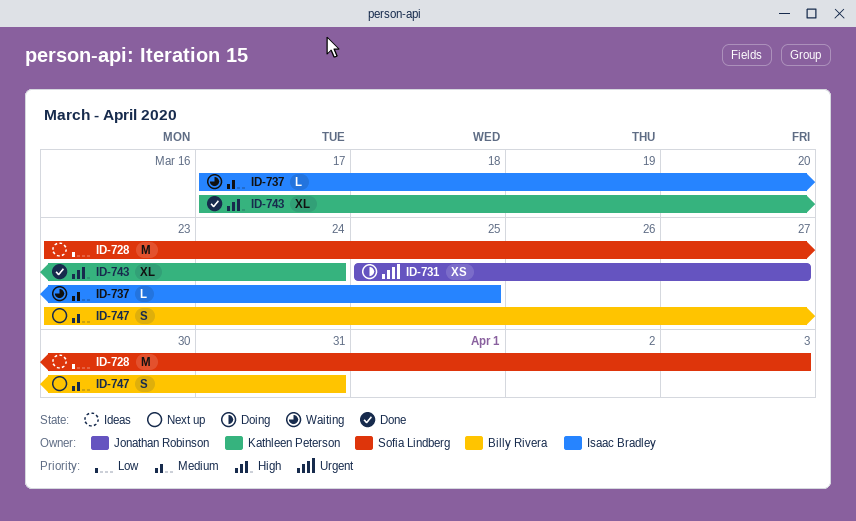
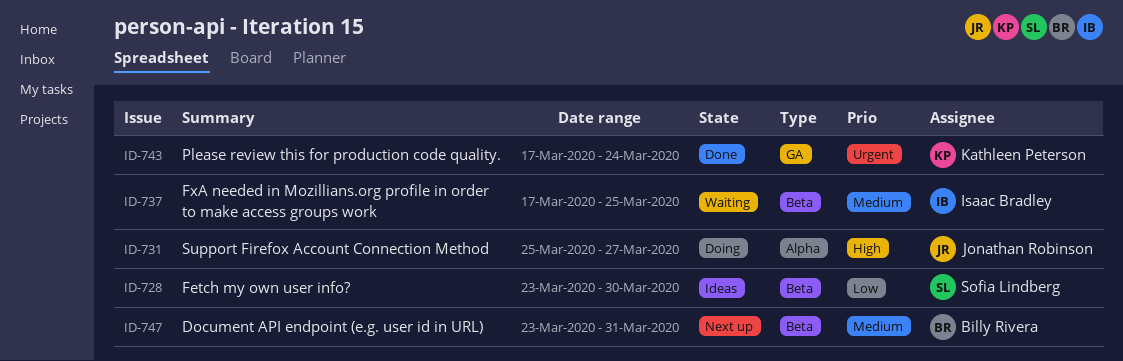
ID-728, due: Apr 3 -> Mar 30
ID-731, priority: Urgent -> High
ID-743, priority: High -> Urgent

